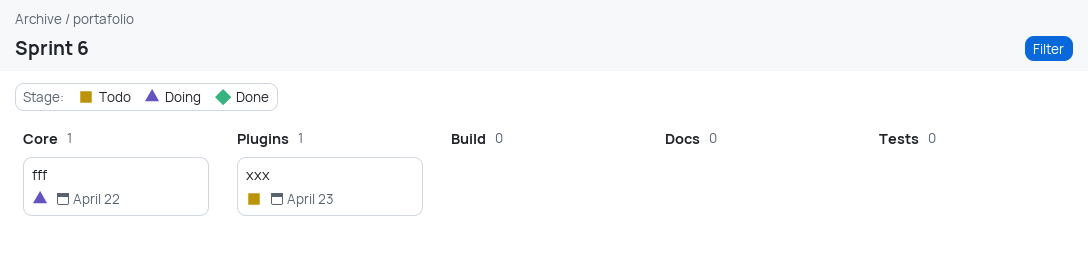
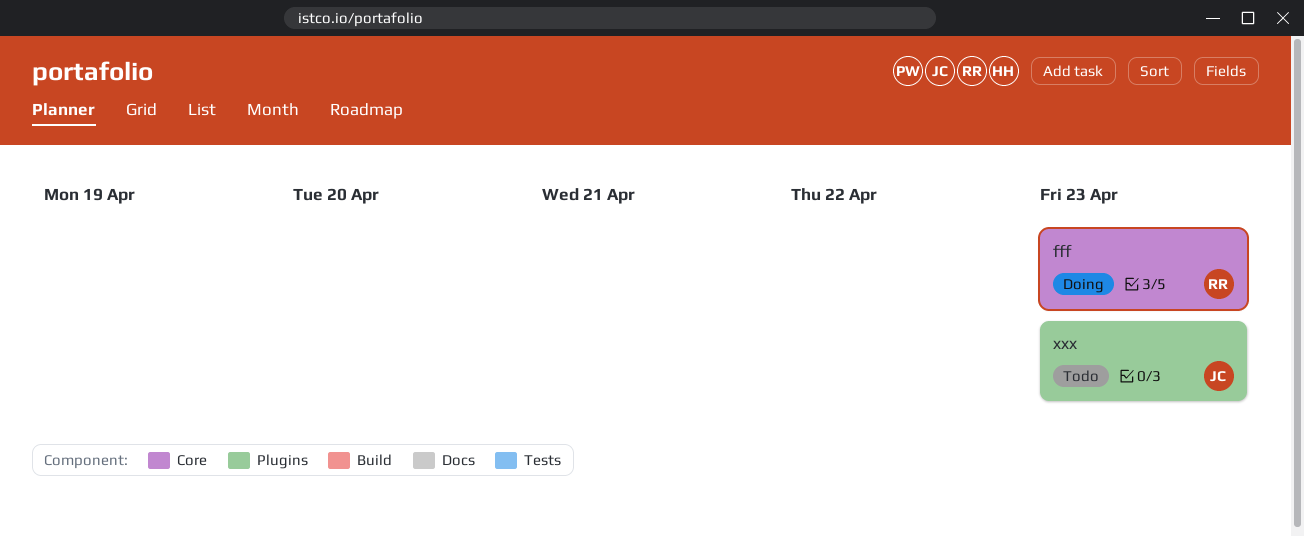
fff, due: Apr 22 -> Apr 23

